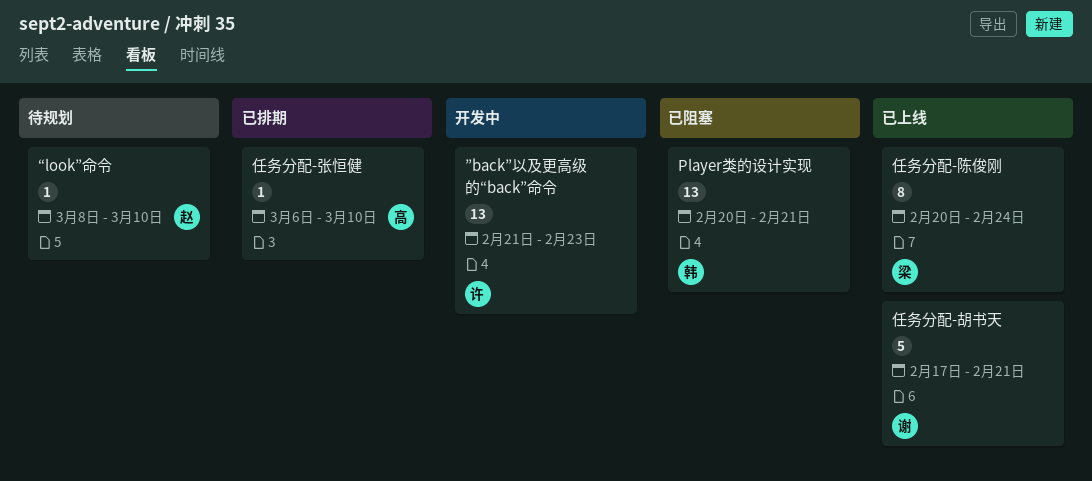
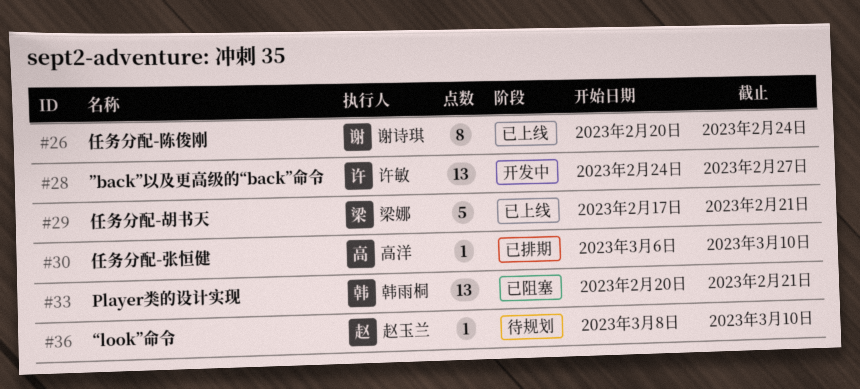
”back”以及更高级的“back”命令, start: Feb 21 -> Feb 24
”back”以及更高级的“back”命令, due: Feb 23 -> Feb 27
任务分配-胡书天, owner: 谢诗琪 -> 梁娜
任务分配-陈俊刚, owner: 梁娜 -> 谢诗琪

